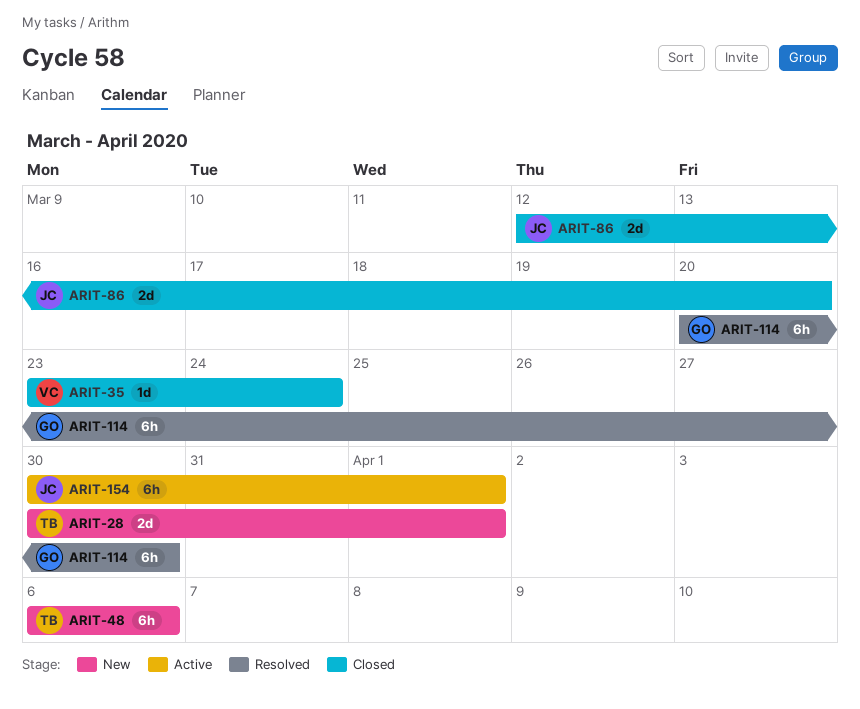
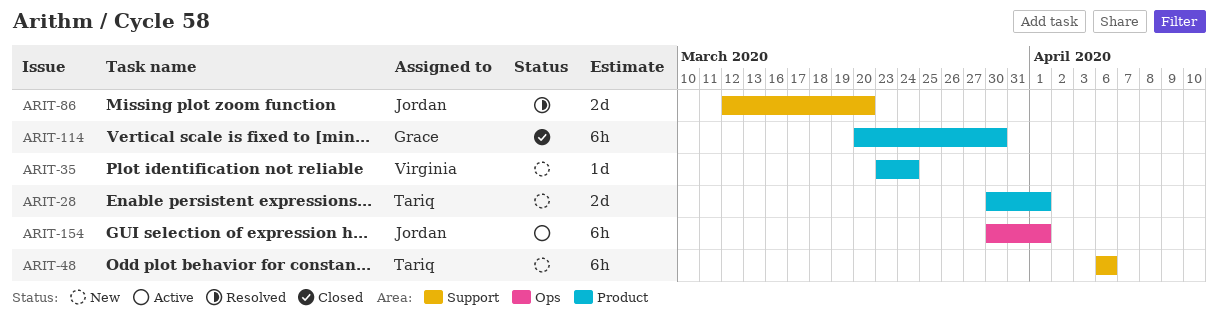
ARIT-35, status: Closed -> New
ARIT-86, status: Closed -> Resolved
ARIT-114, status: Resolved -> Closed

